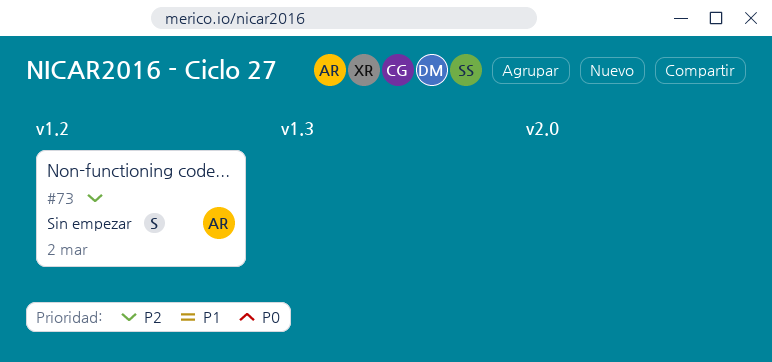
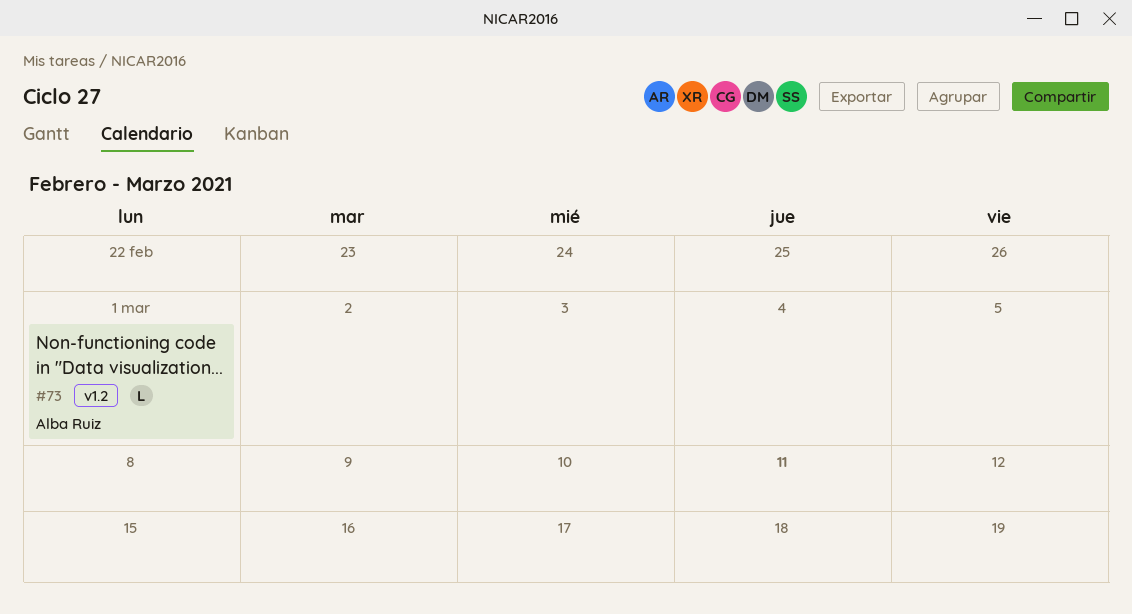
#73, estimate: S -> L
#73, due: Mar 2 -> Mar 1

